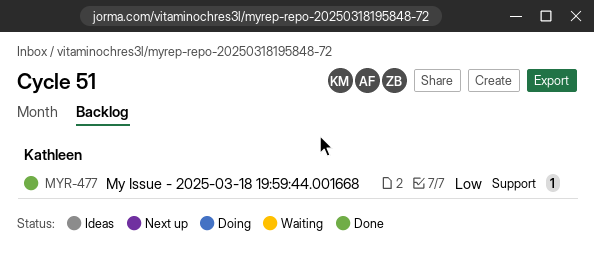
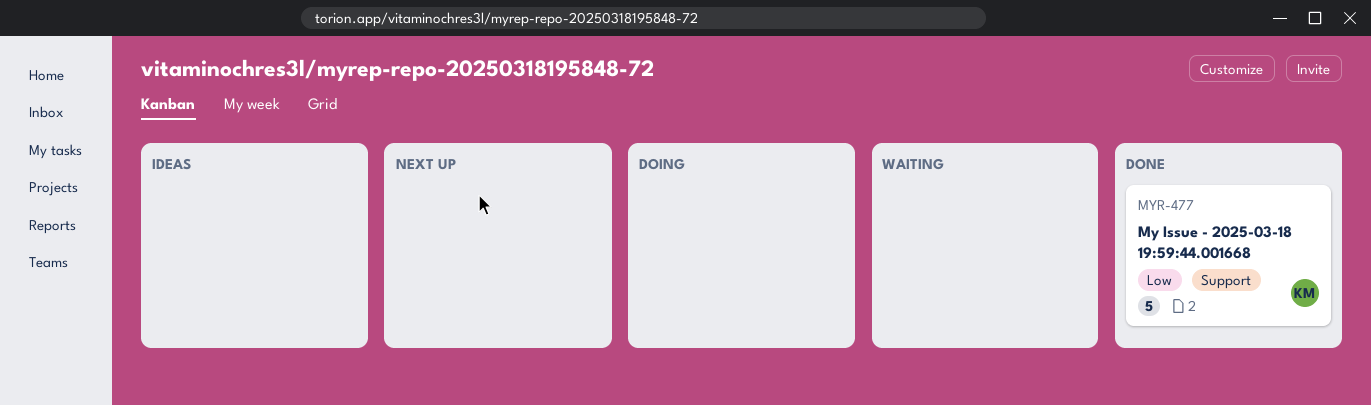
MYR-477, estimate: 1 -> 5

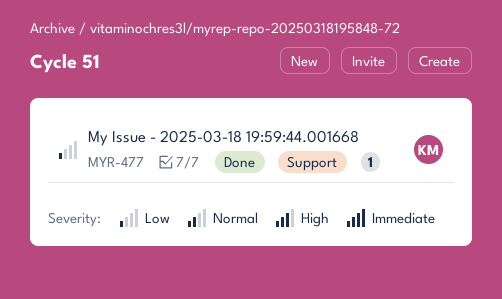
MYR-477, estimate: 5 -> 1

